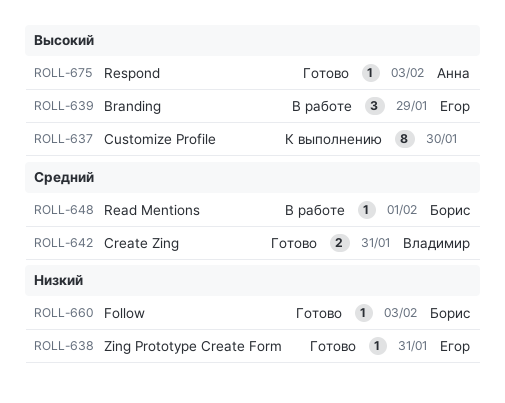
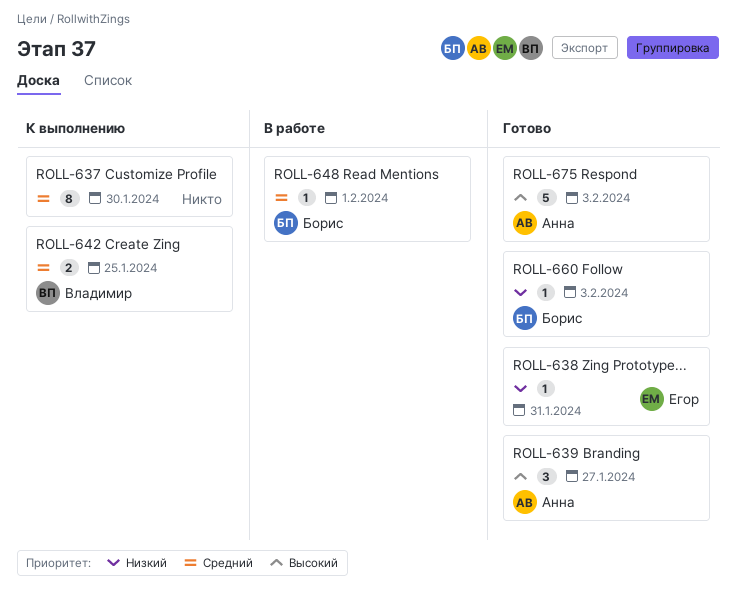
ROLL-637, priority: Высокий -> Средний
ROLL-639, status: В работе -> Готово
ROLL-639, owner: Егор -> Анна
ROLL-639, due: Jan 29 -> Jan 27
ROLL-642, status: Готово -> К выполнению
ROLL-642, due: Jan 31 -> Jan 25
ROLL-675, estimate: 1 -> 5

